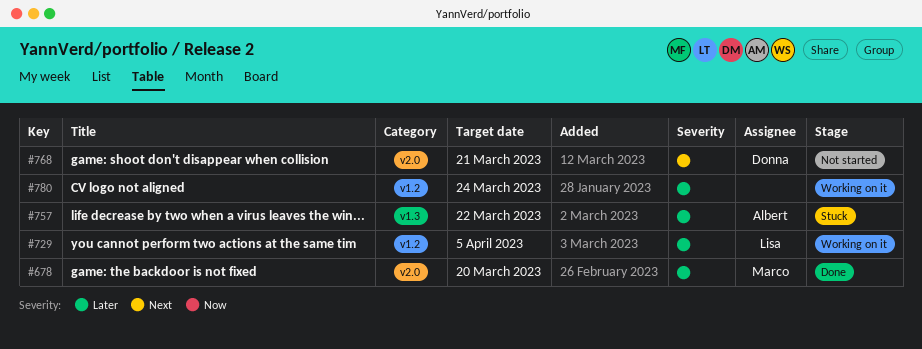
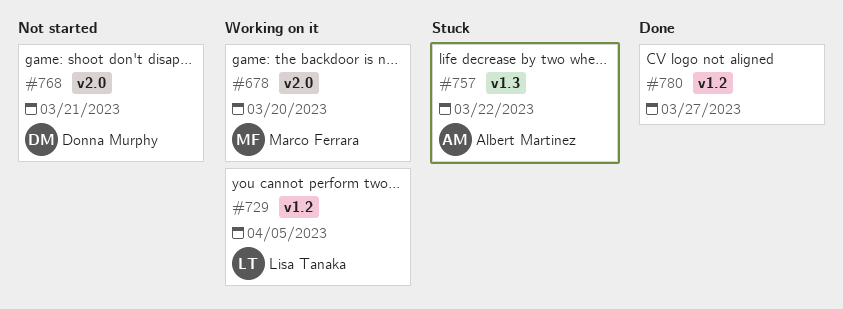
#678, status: Done -> Working on it
#780, status: Working on it -> Done
#780, due: Mar 24 -> Mar 27

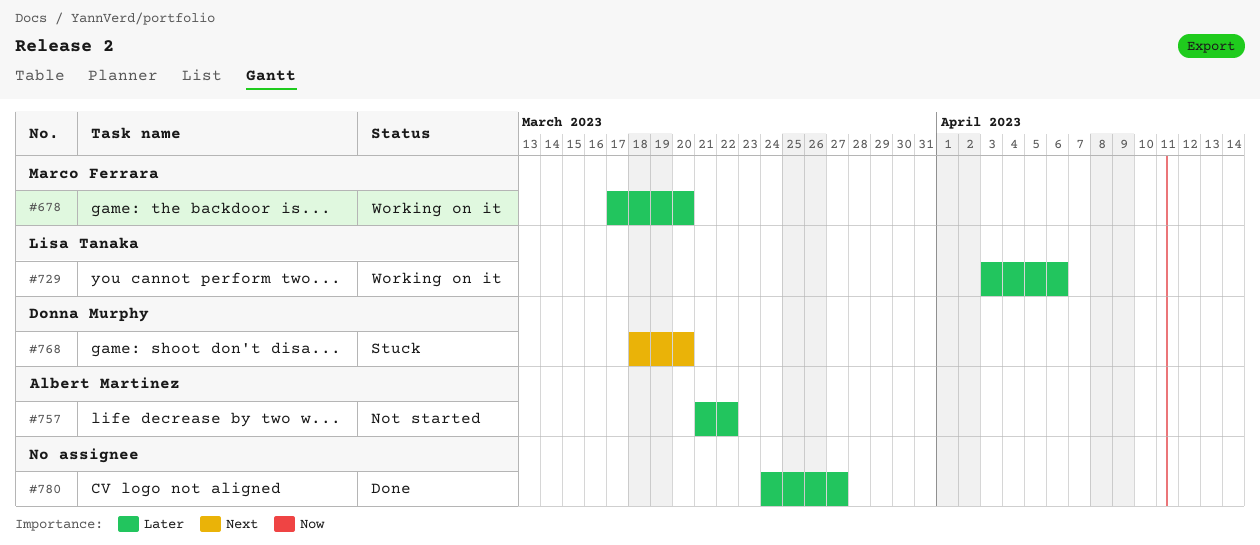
#729, due: Apr 5 -> Apr 6
#757, status: Stuck -> Not started
#768, status: Not started -> Stuck
#768, due: Mar 21 -> Mar 20

